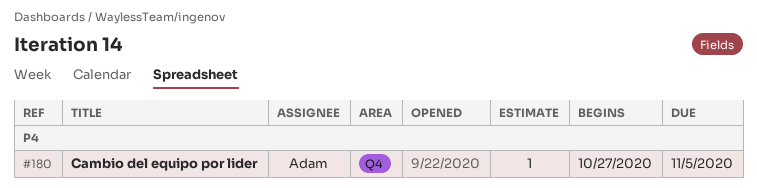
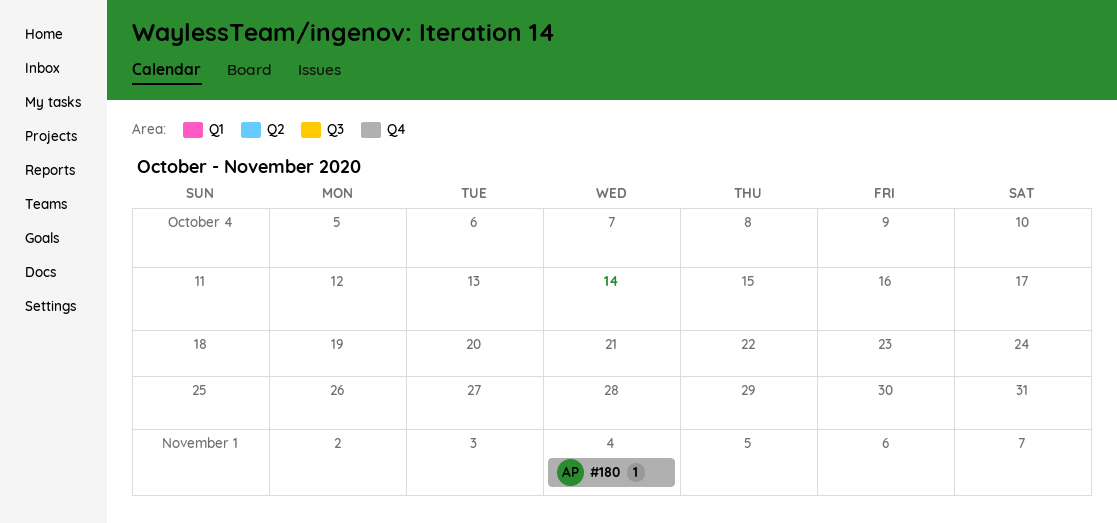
#180, start: Oct 27 -> Nov 4
#180, due: Nov 5 -> Nov 4

